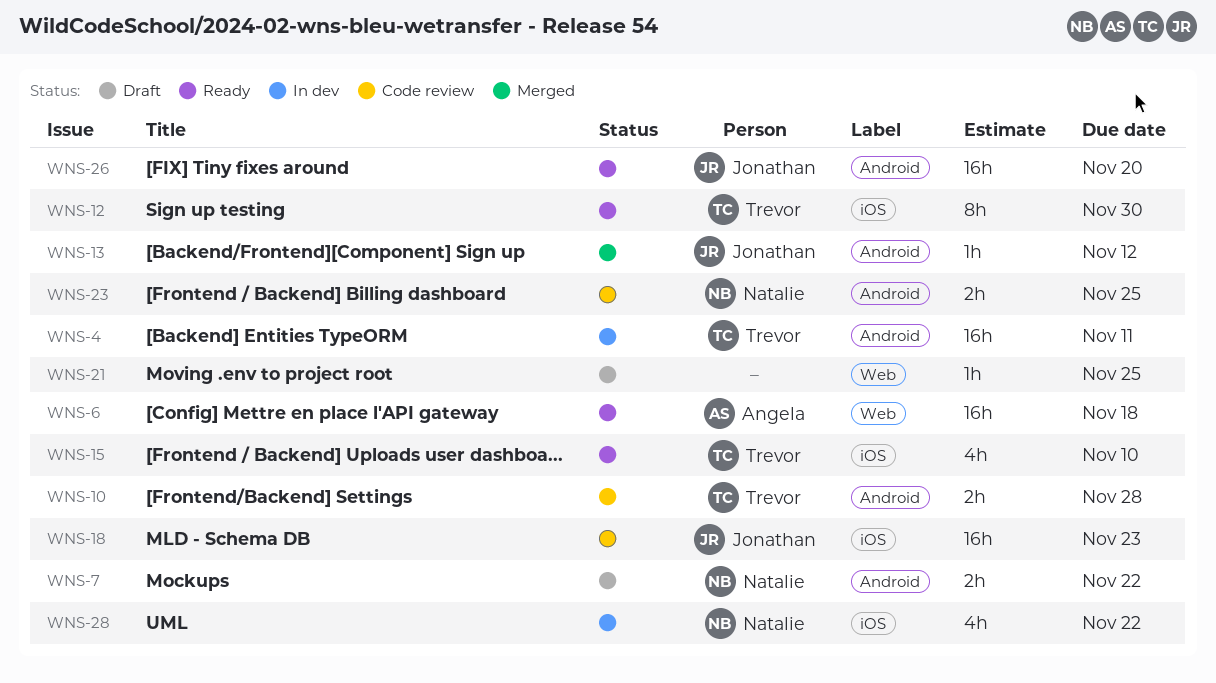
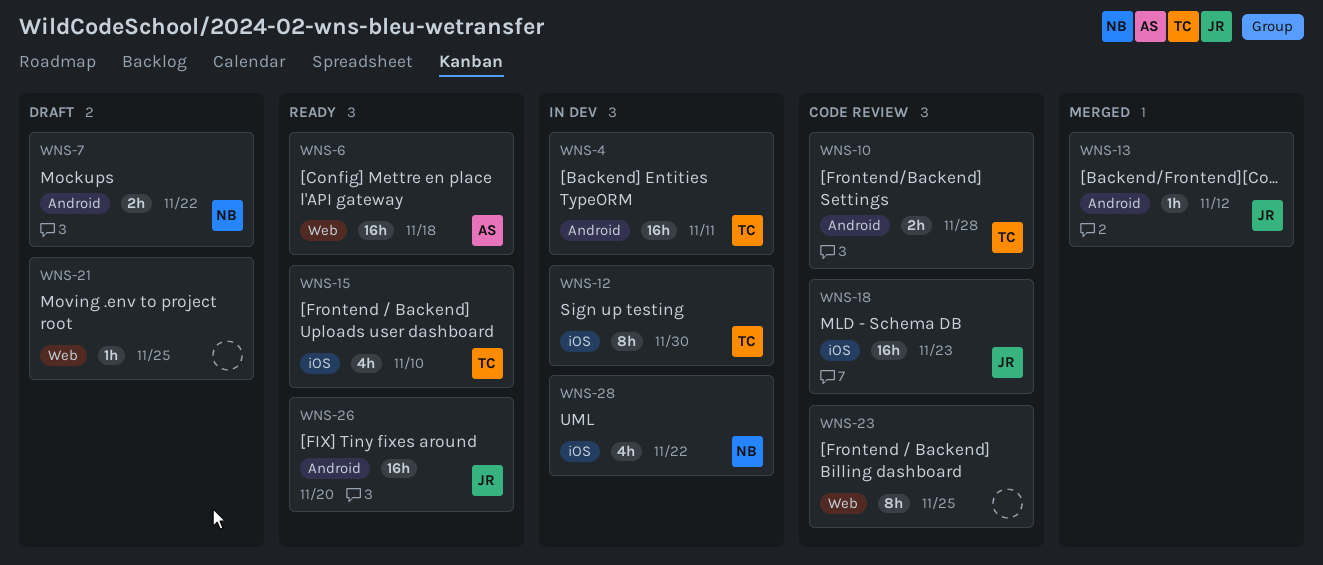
WNS-12, status: Ready -> In dev
WNS-23, owner: Natalie -> none
WNS-23, label: Android -> Web
WNS-23, estimate: 2h -> 8h

